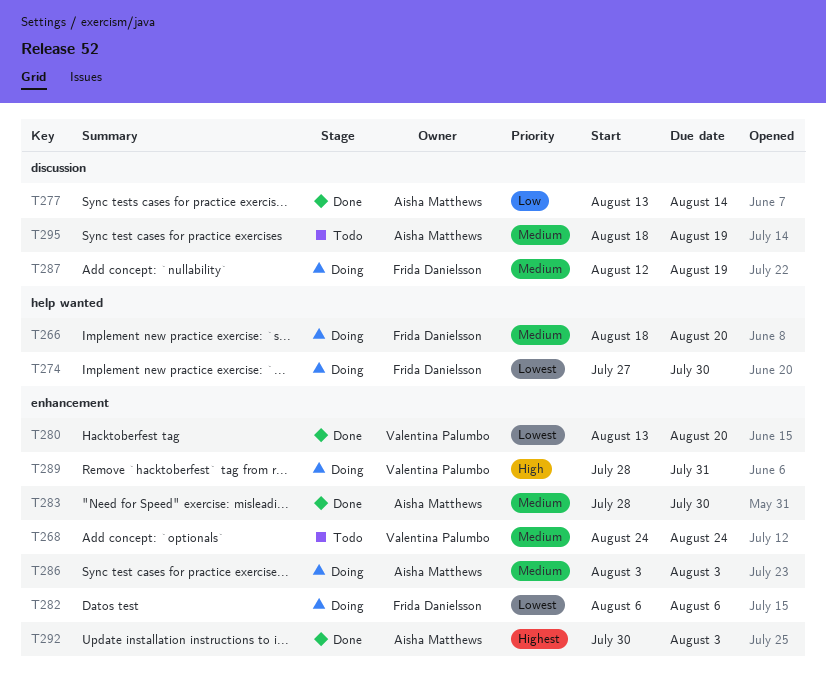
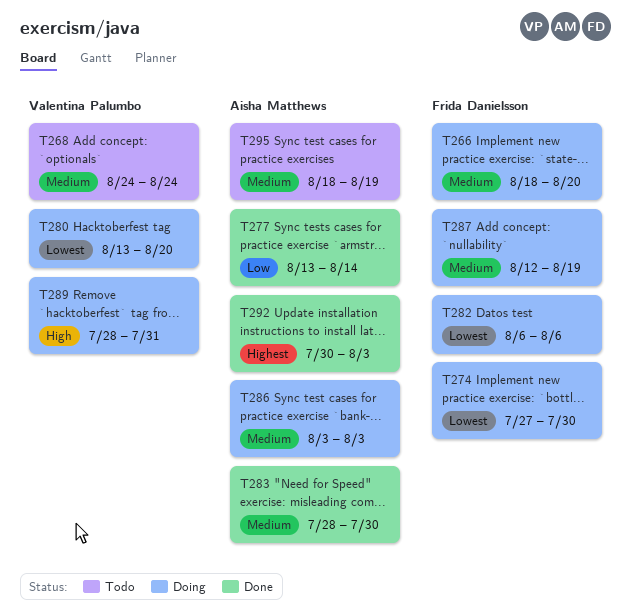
T280, status: Done -> Doing

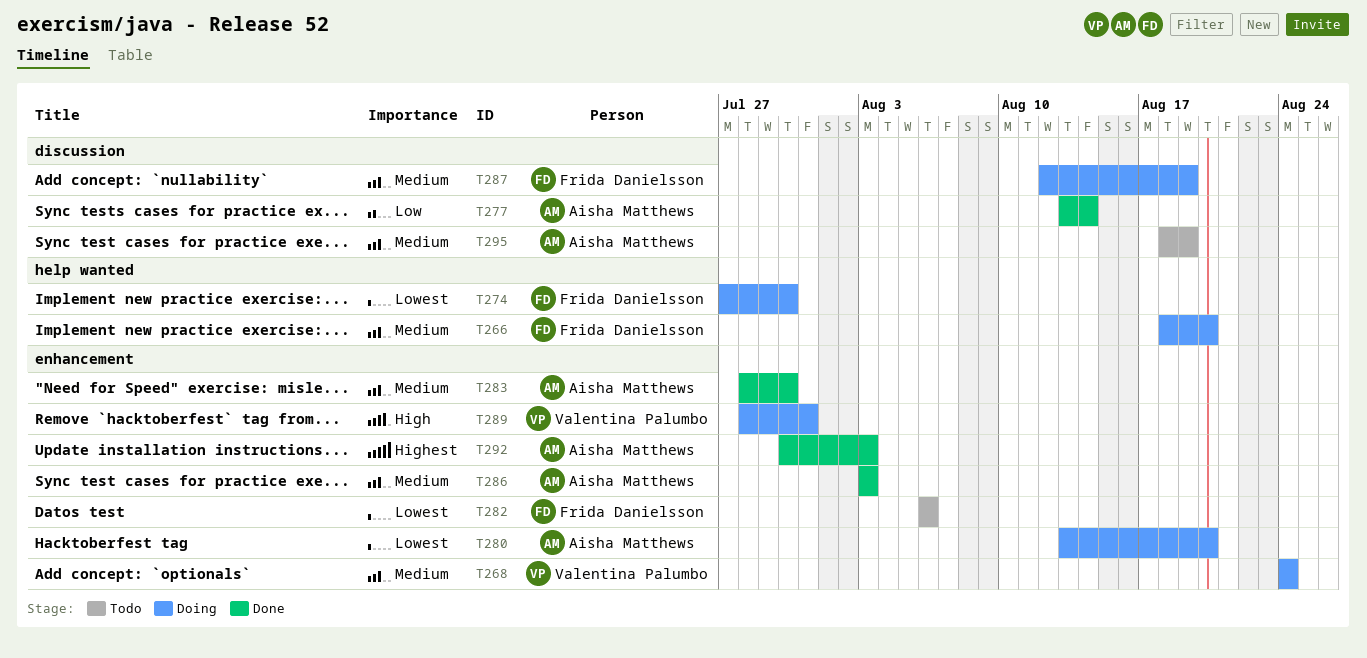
T268, status: Todo -> Doing
T280, owner: Valentina Palumbo -> Aisha Matthews
T282, status: Doing -> Todo
T286, status: Doing -> Done

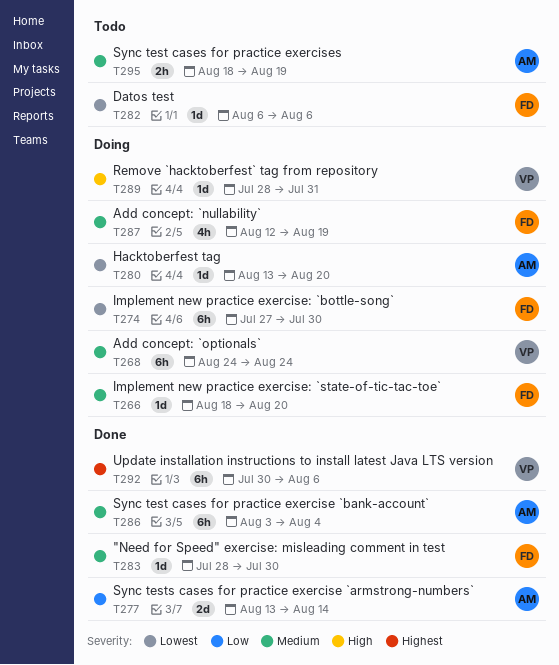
T283, owner: Aisha Matthews -> Frida Danielsson
T286, due: Aug 3 -> Aug 4
T292, owner: Aisha Matthews -> Valentina Palumbo
T292, due: Aug 3 -> Aug 6

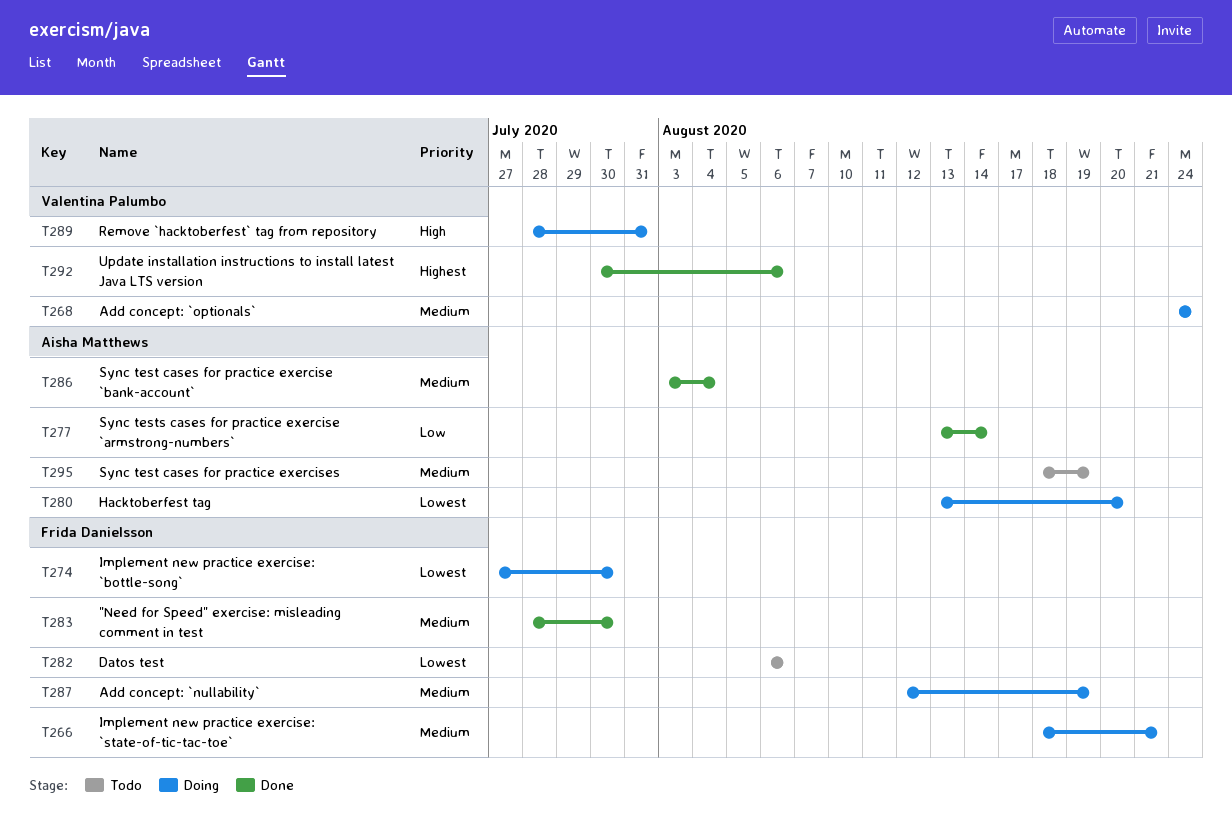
T266, due: Aug 20 -> Aug 21

